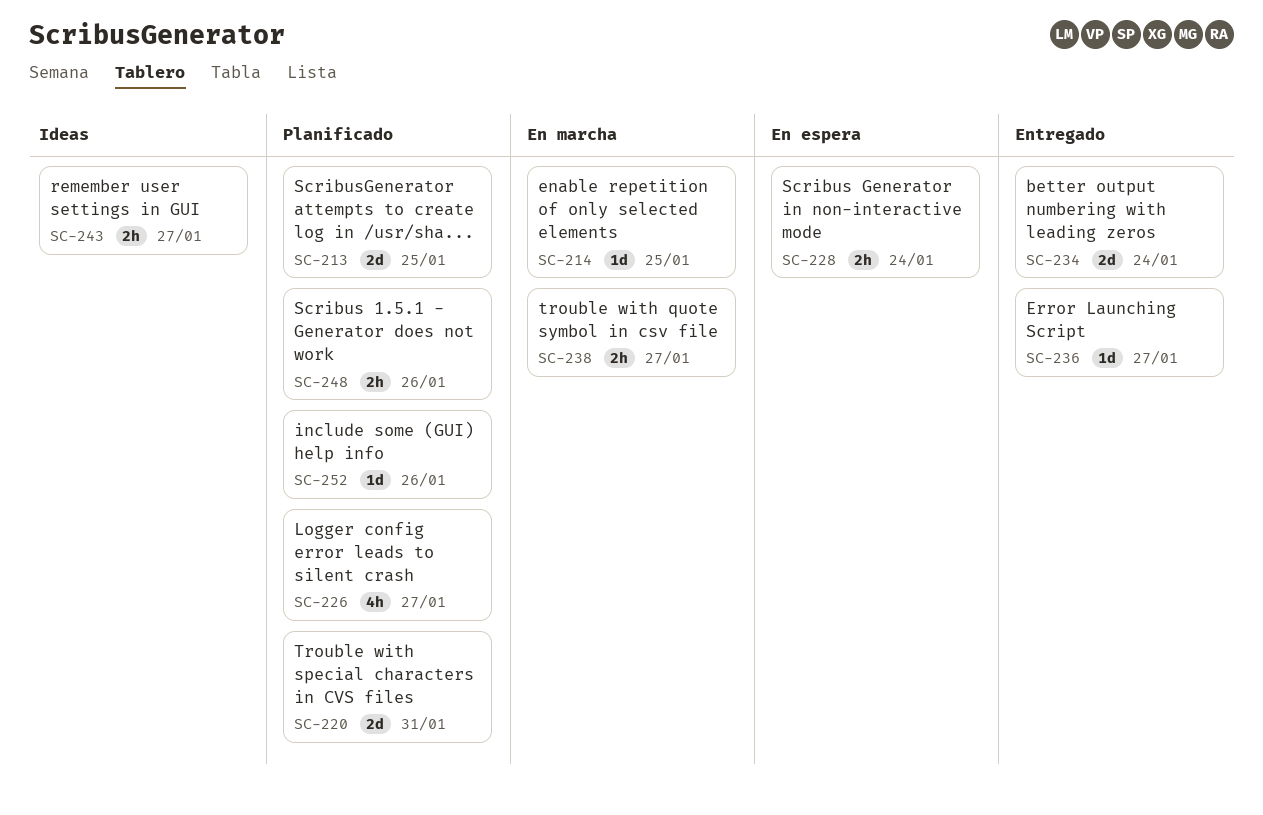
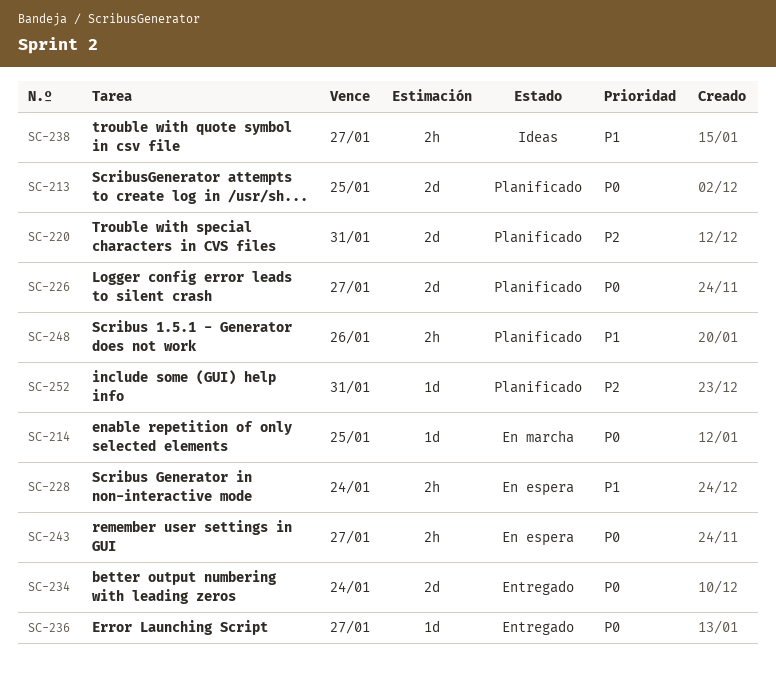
SC-226, estimate: 4h -> 2d
SC-238, status: En marcha -> Ideas
SC-243, status: Ideas -> En espera
SC-252, due: Jan 26 -> Jan 31

